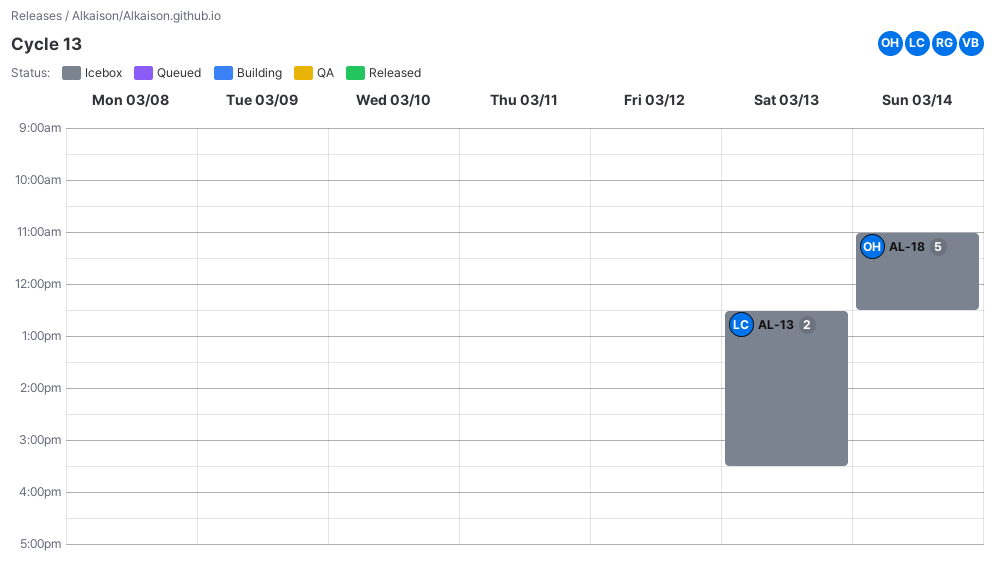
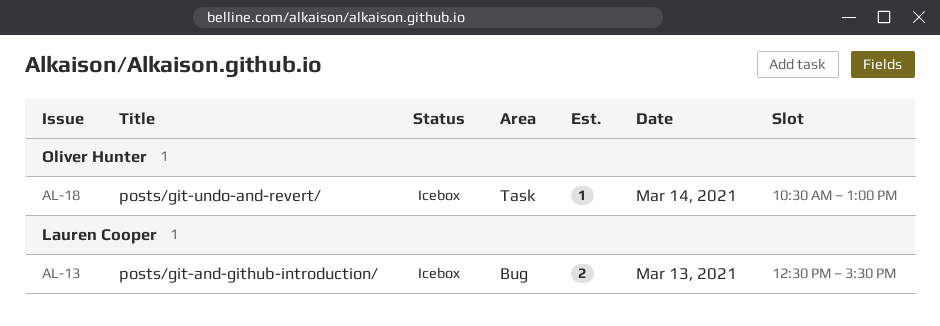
AL-18, estimate: 5 -> 1
AL-18, begins: 11:00 -> 10:30
AL-18, ends: 12:30 -> 13:00

